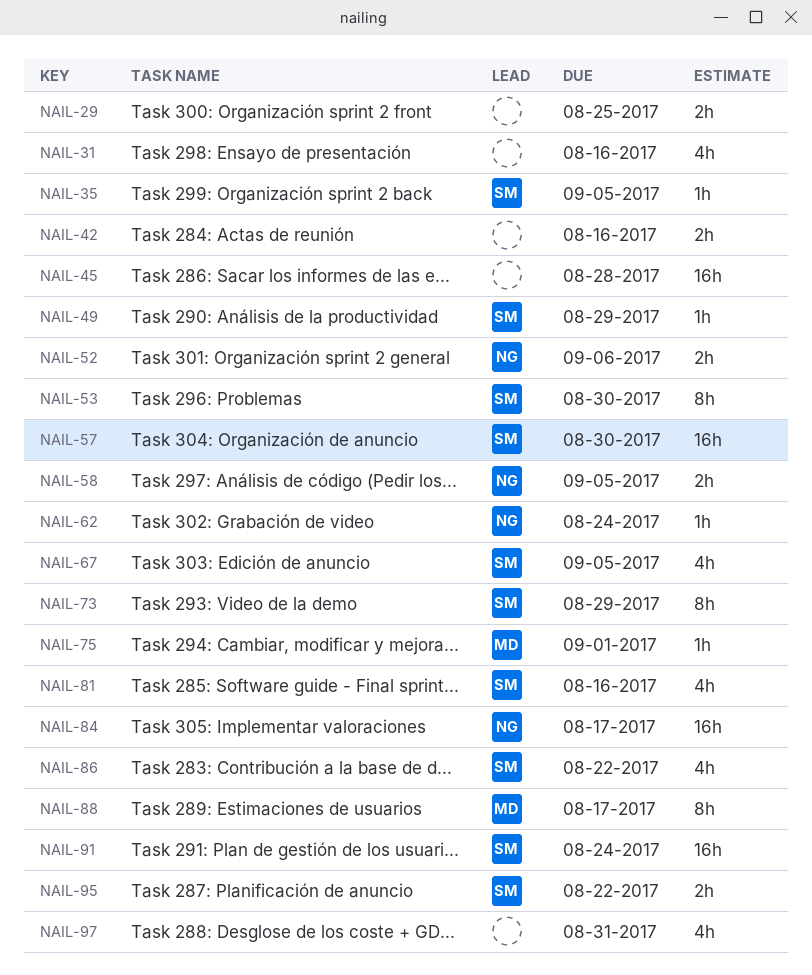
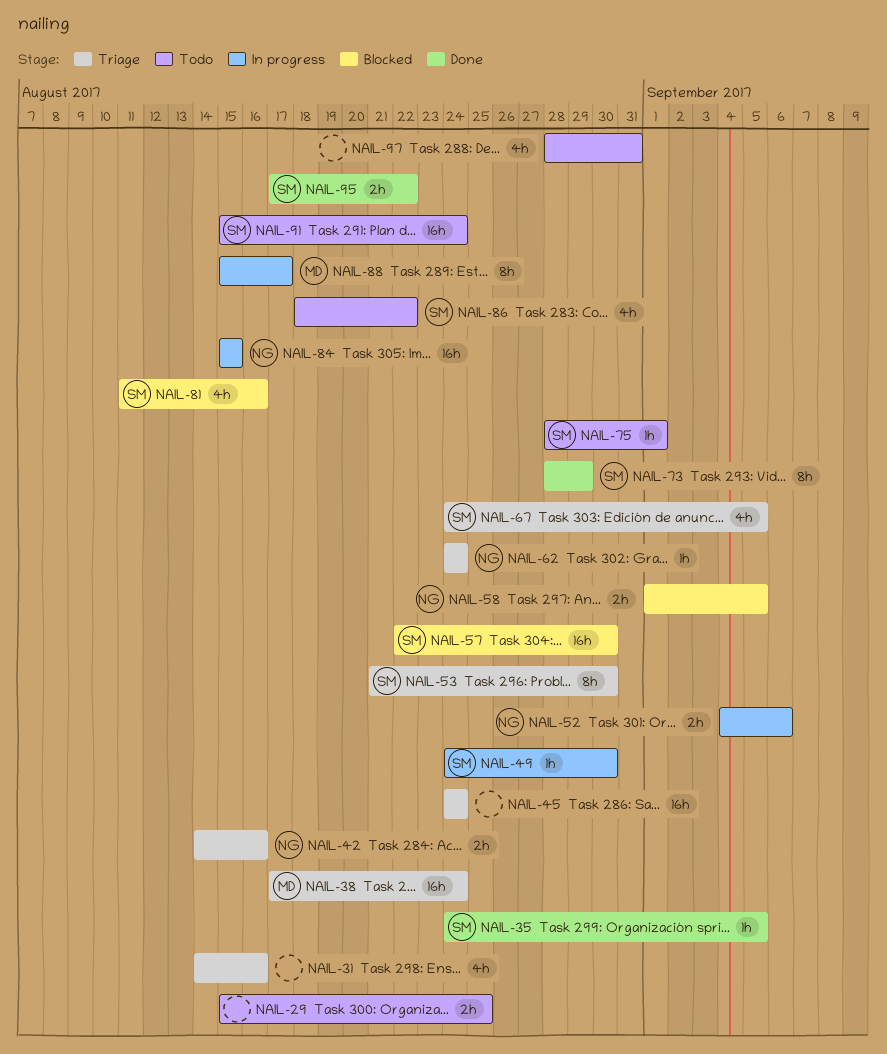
NAIL-38: none -> present
NAIL-42, owner: none -> NG
NAIL-45, due: Aug 28 -> Aug 24
NAIL-49, due: Aug 29 -> Aug 30
NAIL-75, owner: MD -> SM
NAIL-84, due: Aug 17 -> Aug 15

